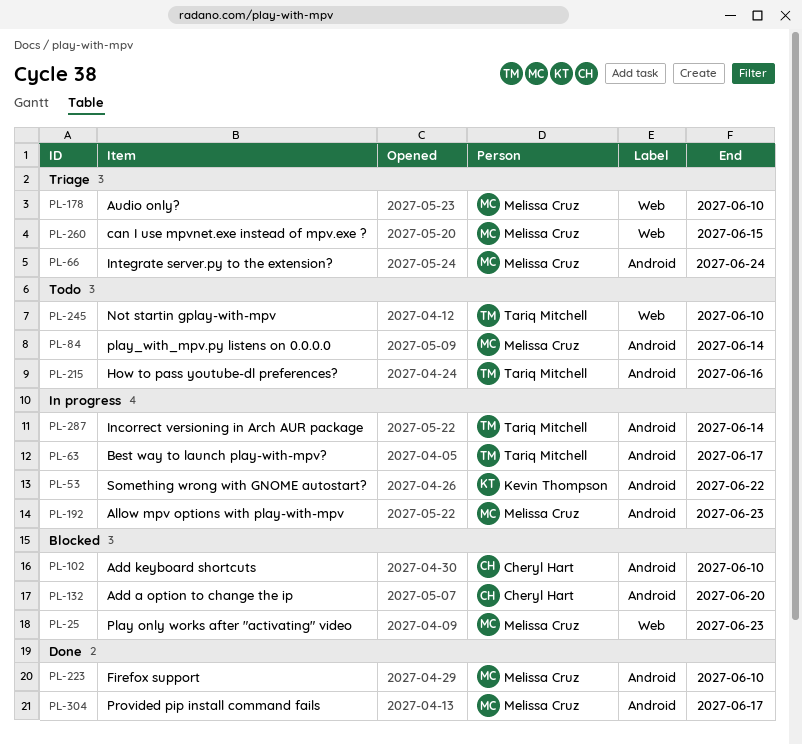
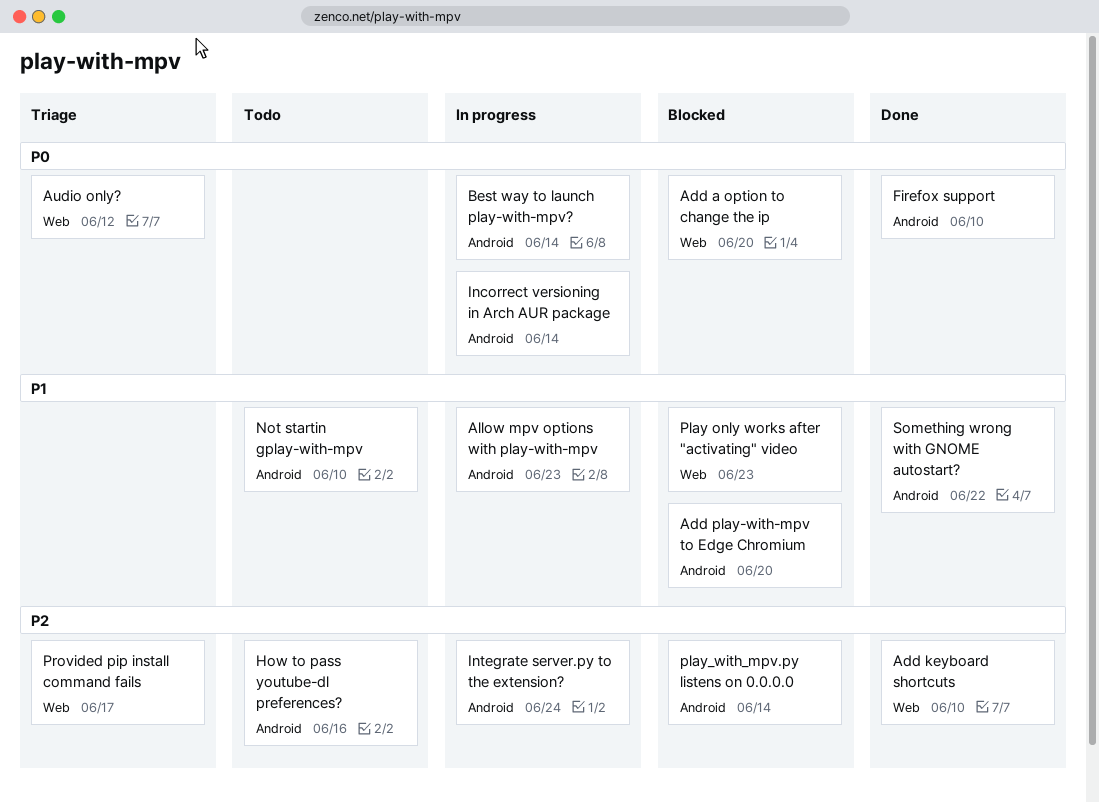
Add a option to change the ip, label: Android -> Web
Add keyboard shortcuts, status: Blocked -> Done
Add keyboard shortcuts, label: Android -> Web
Add play-with-mpv to Edge Chromium: none -> present
Audio only?, due: Jun 10 -> Jun 12
Best way to launch play-with-mpv?, due: Jun 17 -> Jun 14
can I use mpvnet.exe instead of mpv.exe ?: present -> none
Integrate server.py to the extension?, status: Triage -> In progress
Not startin gplay-with-mpv, label: Web -> Android
play_with_mpv.py listens on 0.0.0.0, status: Todo -> Blocked
Provided pip install command fails, status: Done -> Triage
Provided pip install command fails, label: Android -> Web
Something wrong with GNOME autostart?, status: In progress -> Done

